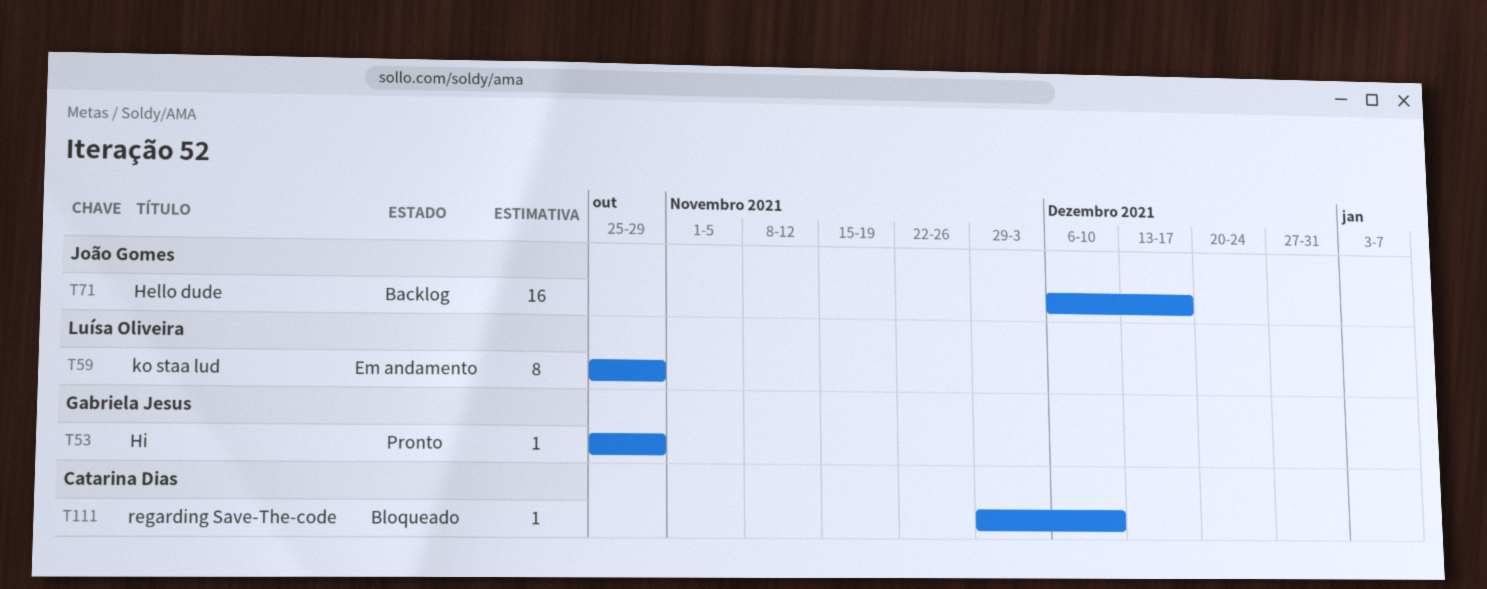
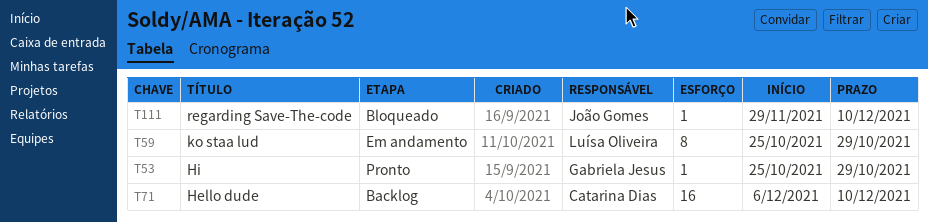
T71, owner: João Gomes -> Catarina Dias
T71, due: Dec 17 -> Dec 10
T111, owner: Catarina Dias -> João Gomes

